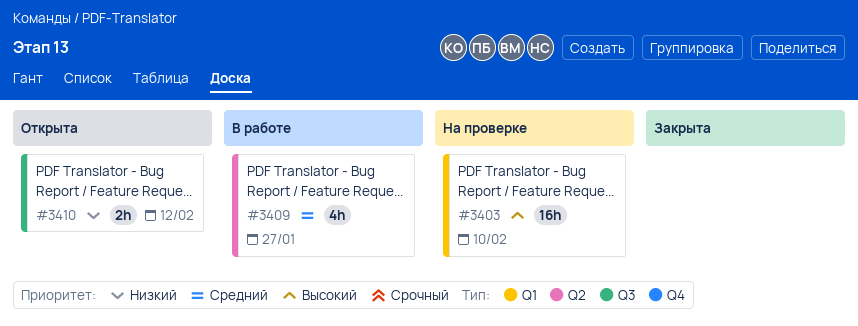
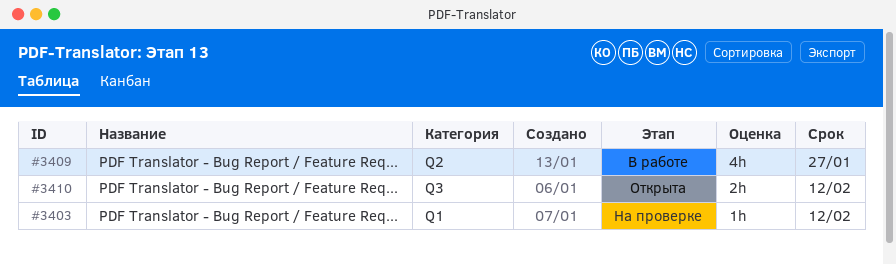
#3403, estimate: 16h -> 1h
#3403, due: Feb 10 -> Feb 12

